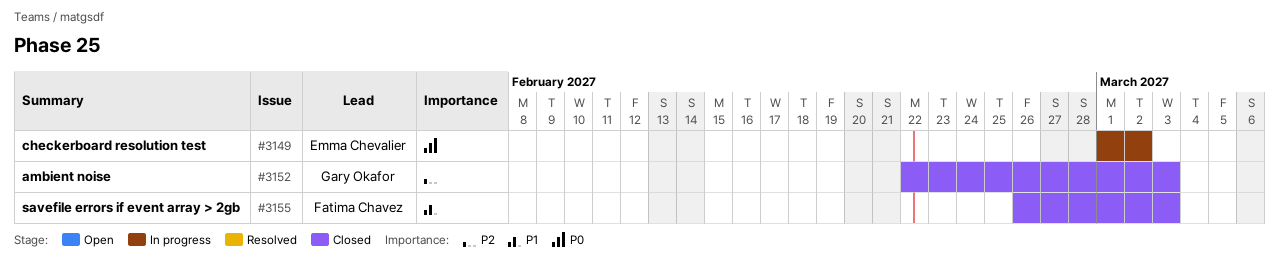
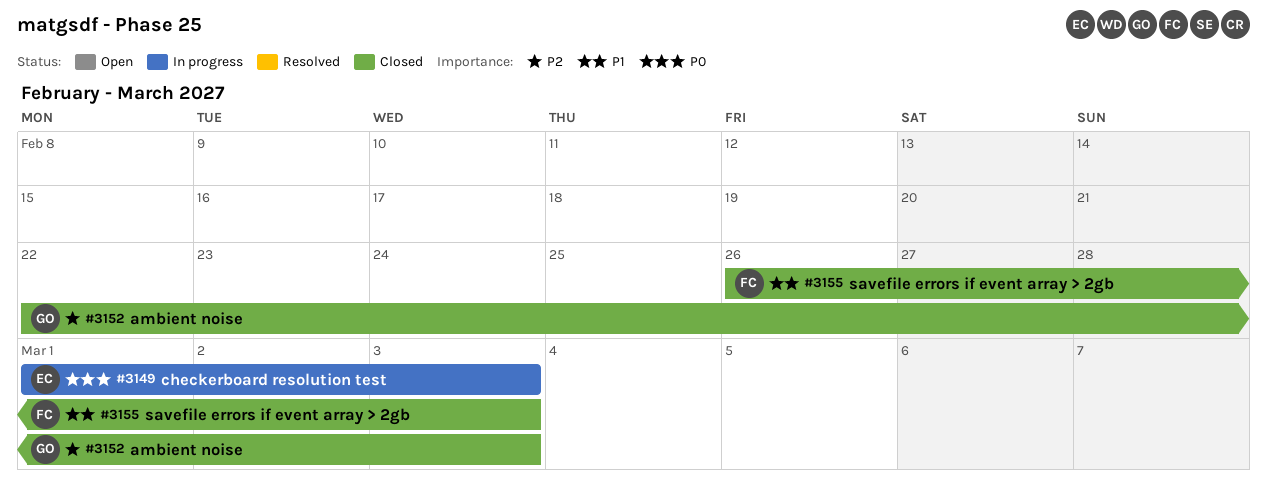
#3149, due: Mar 2 -> Mar 3

